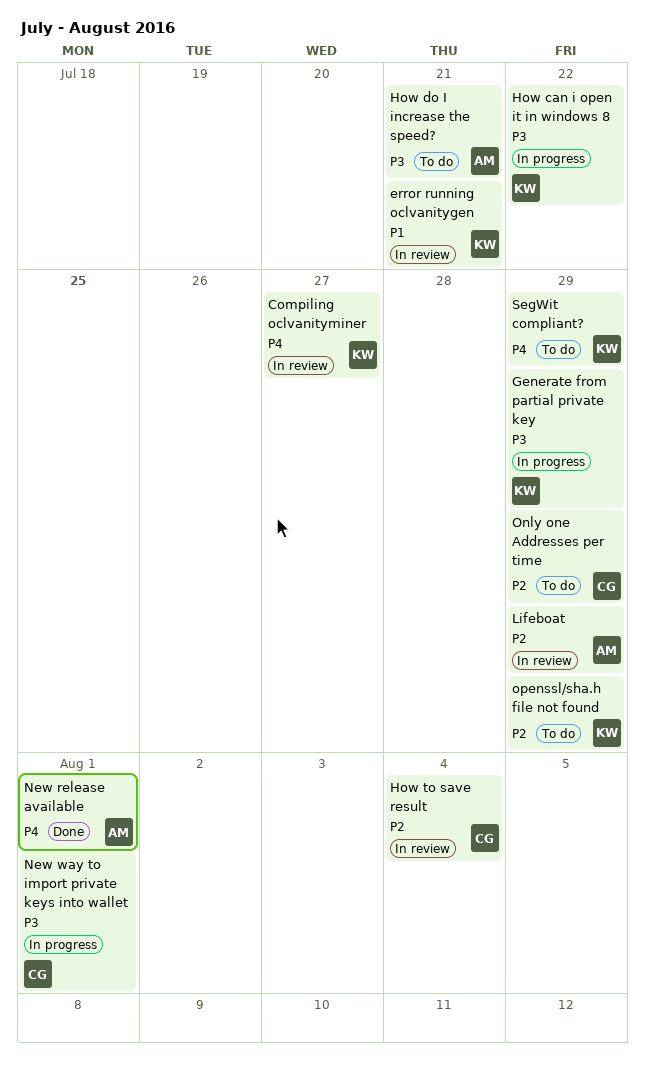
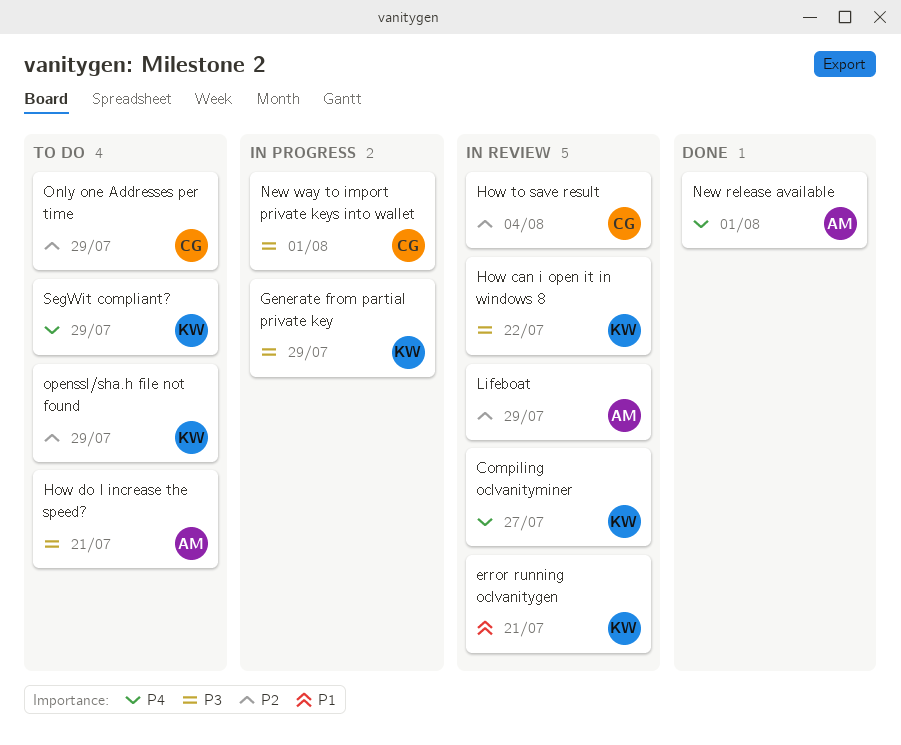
How can i open it in windows 8, status: In progress -> In review

